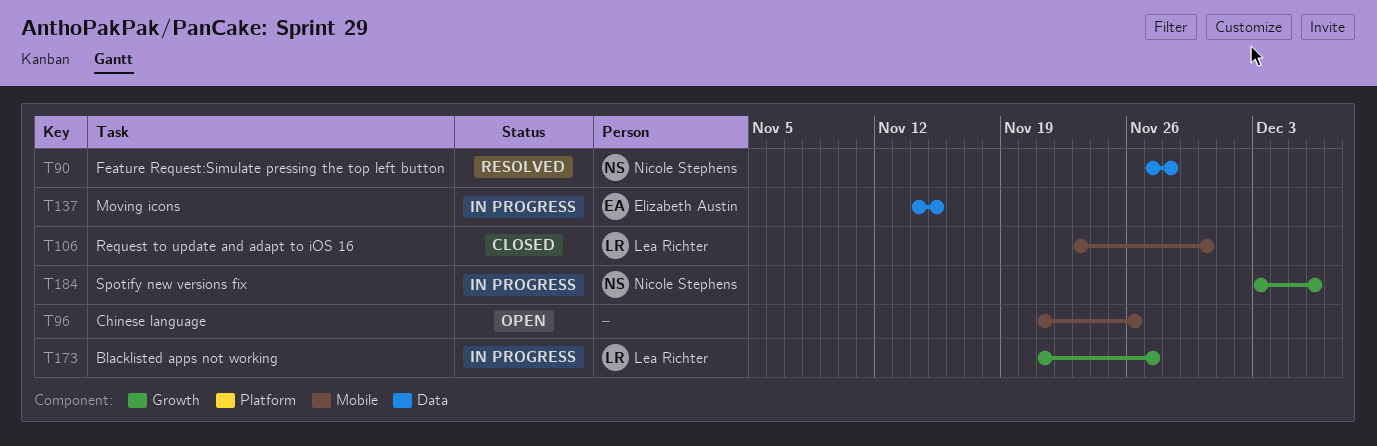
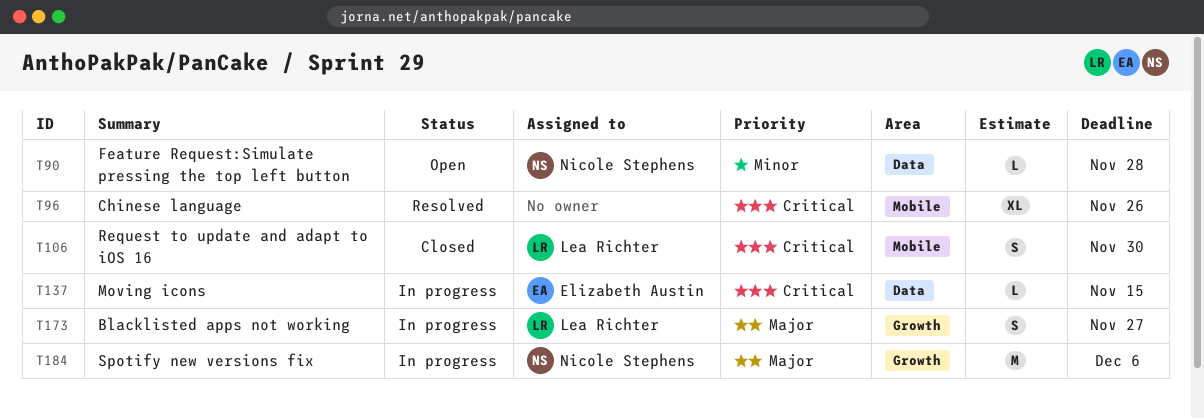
T90, status: Resolved -> Open
T96, status: Open -> Resolved

